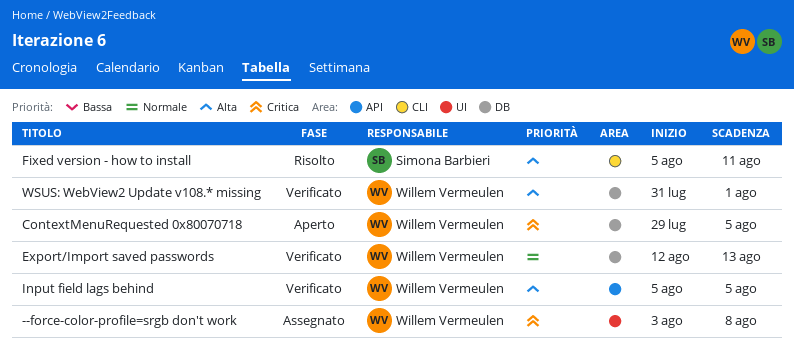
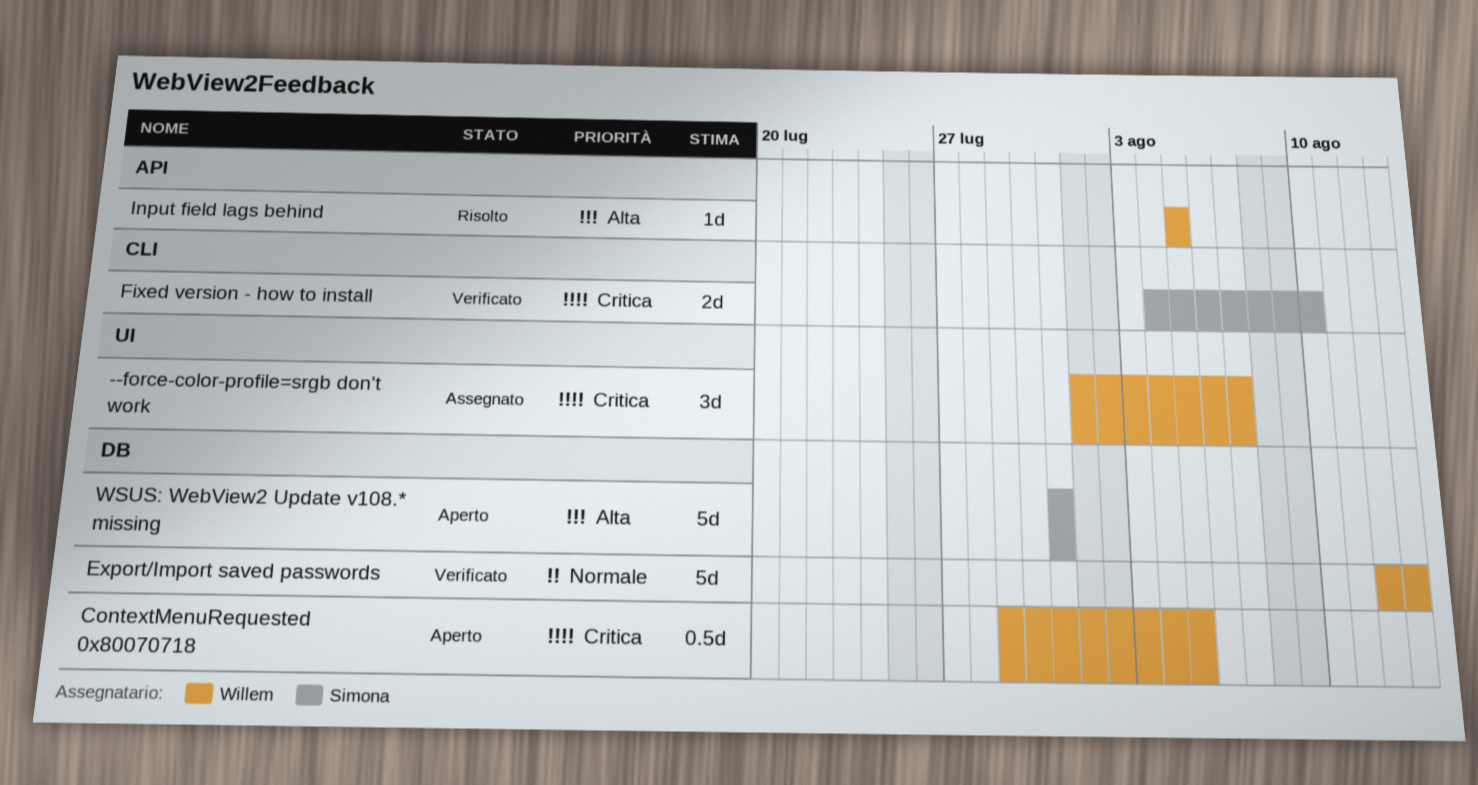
--force-color-profile=srgb don't work, start: Aug 3 -> Aug 1
--force-color-profile=srgb don't work, due: Aug 8 -> Aug 7
Fixed version - how to install, status: Risolto -> Verificato
Fixed version - how to install, priority: Alta -> Critica
Fixed version - how to install, start: Aug 5 -> Aug 4
Fixed version - how to install, due: Aug 11 -> Aug 10
Input field lags behind, status: Verificato -> Risolto
WSUS: WebView2 Update v108.* missing, status: Verificato -> Aperto
WSUS: WebView2 Update v108.* missing, owner: Willem Vermeulen -> Simona Barbieri
WSUS: WebView2 Update v108.* missing, due: Aug 1 -> Jul 31

